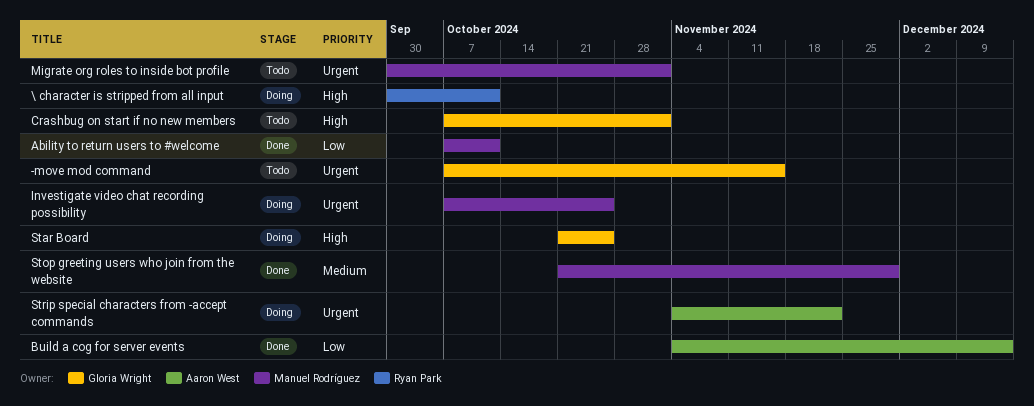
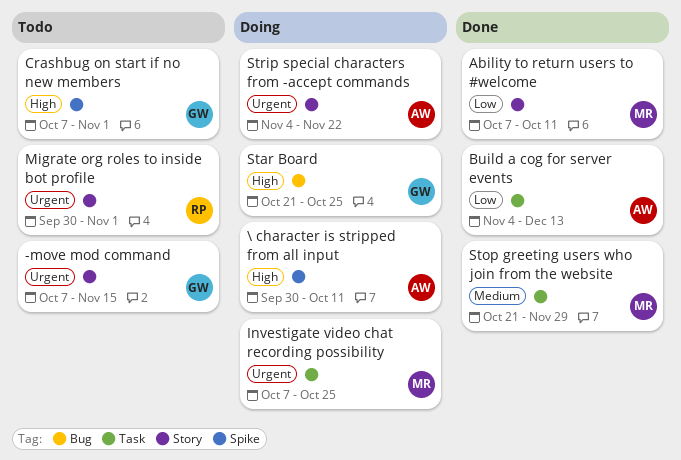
\ character is stripped from all input, owner: Ryan Park -> Aaron West
Migrate org roles to inside bot profile, owner: Manuel Rodríguez -> Ryan Park

